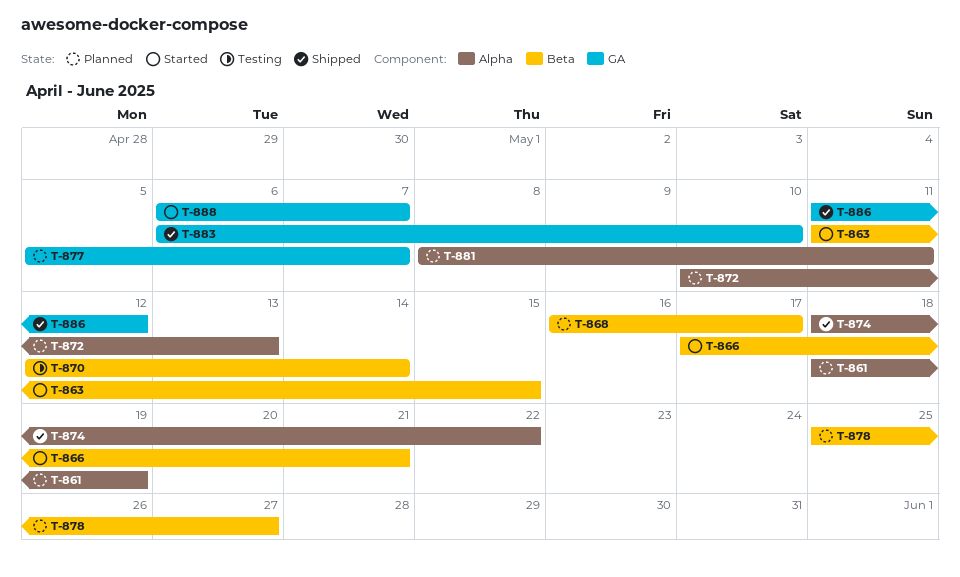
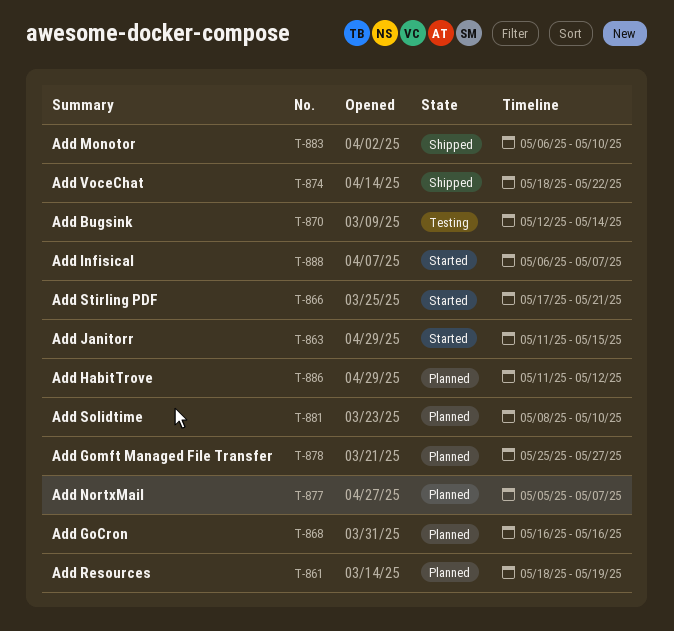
T-868, due: May 17 -> May 16
T-872: present -> none
T-881, due: May 11 -> May 10
T-886, status: Shipped -> Planned

